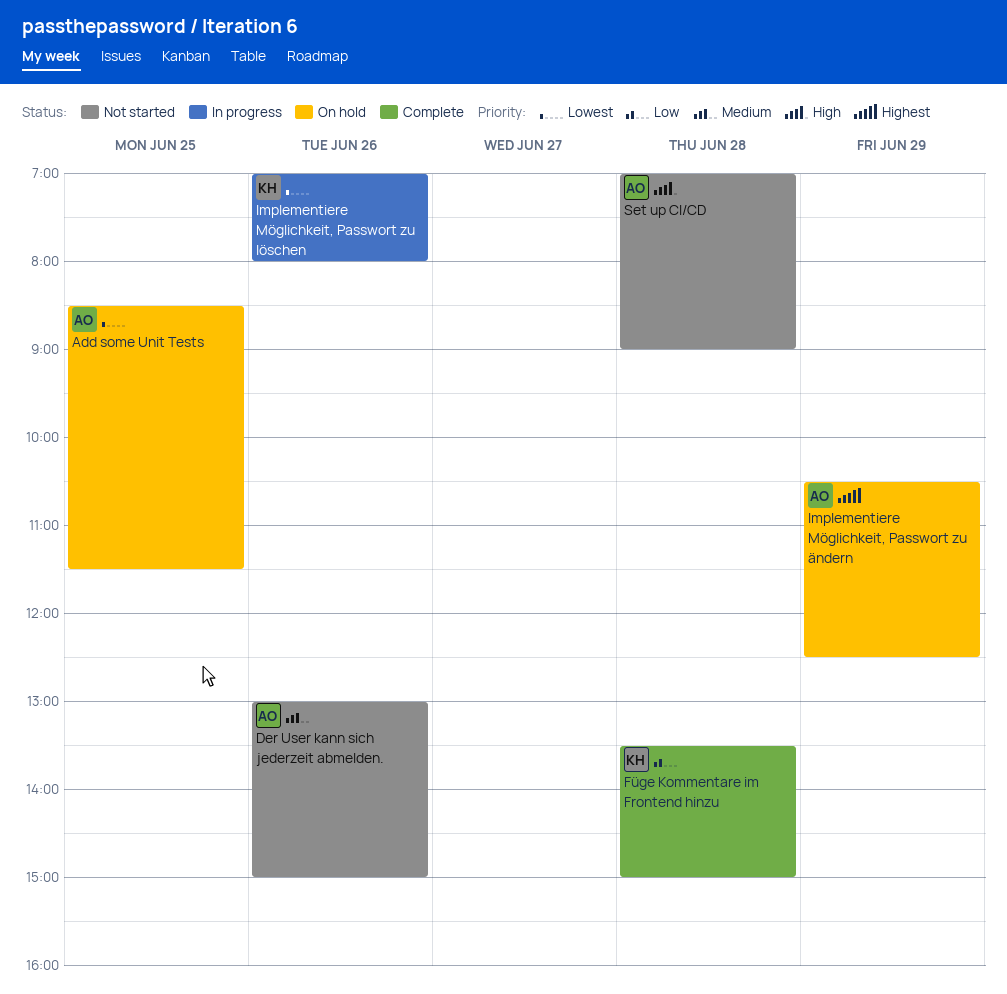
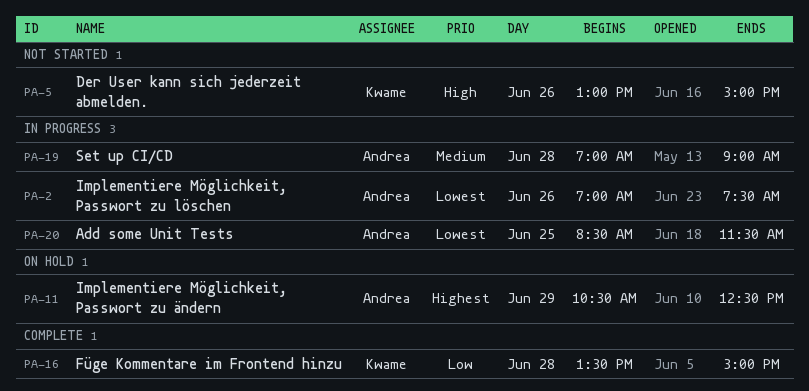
Add some Unit Tests, status: On hold -> In progress
Der User kann sich jederzeit abmelden., owner: Andrea -> Kwame
Der User kann sich jederzeit abmelden., priority: Medium -> High
Implementiere Möglichkeit, Passwort zu löschen, owner: Kwame -> Andrea
Implementiere Möglichkeit, Passwort zu löschen, ends: 08:00 -> 07:30
Set up CI/CD, status: Not started -> In progress
Set up CI/CD, priority: High -> Medium

